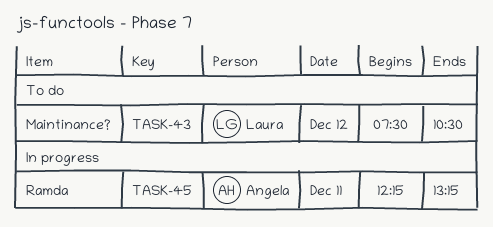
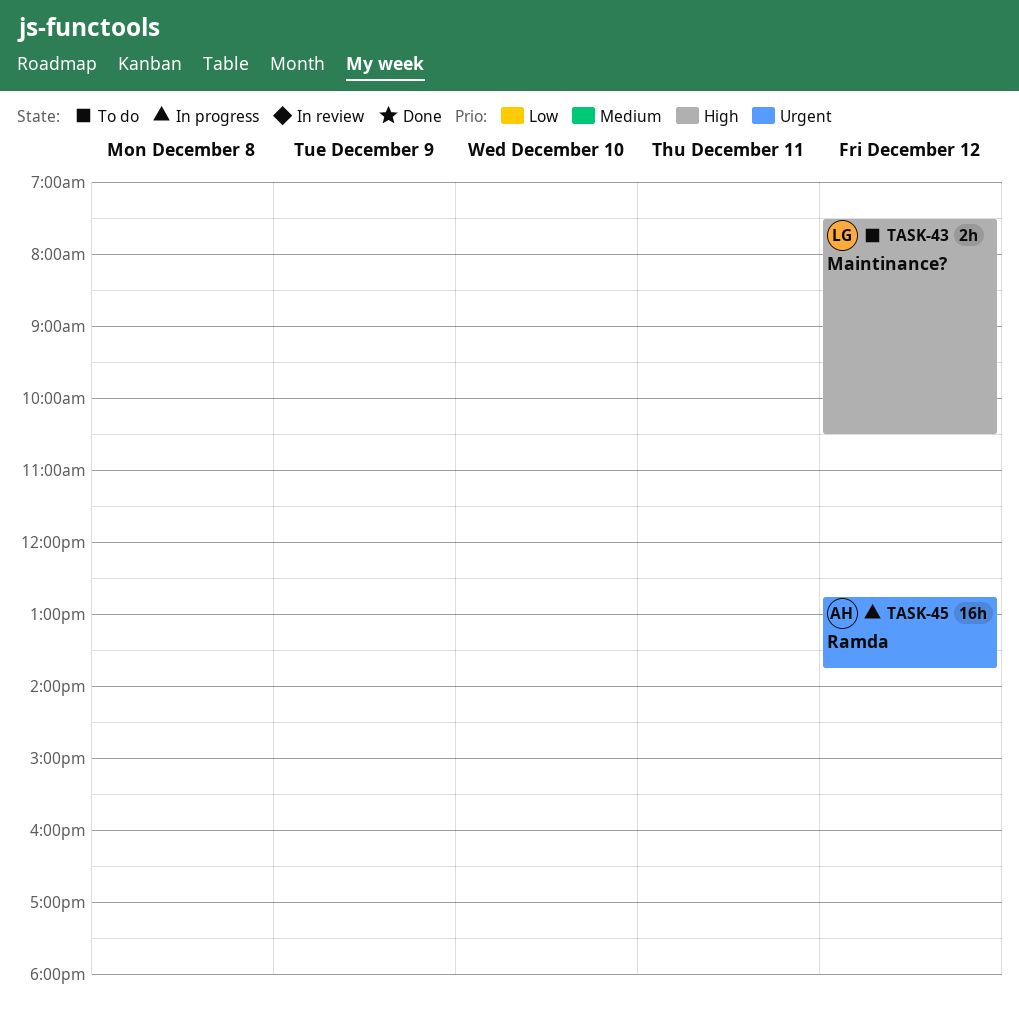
TASK-45, day: Dec 11 -> Dec 12
TASK-45, begins: 12:15 -> 12:45
TASK-45, ends: 13:15 -> 13:45

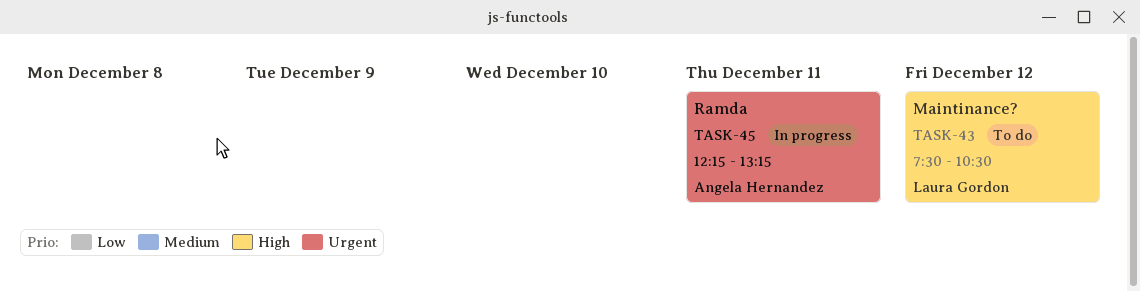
TASK-45, day: Dec 12 -> Dec 11
TASK-45, begins: 12:45 -> 12:15
TASK-45, ends: 13:45 -> 13:15

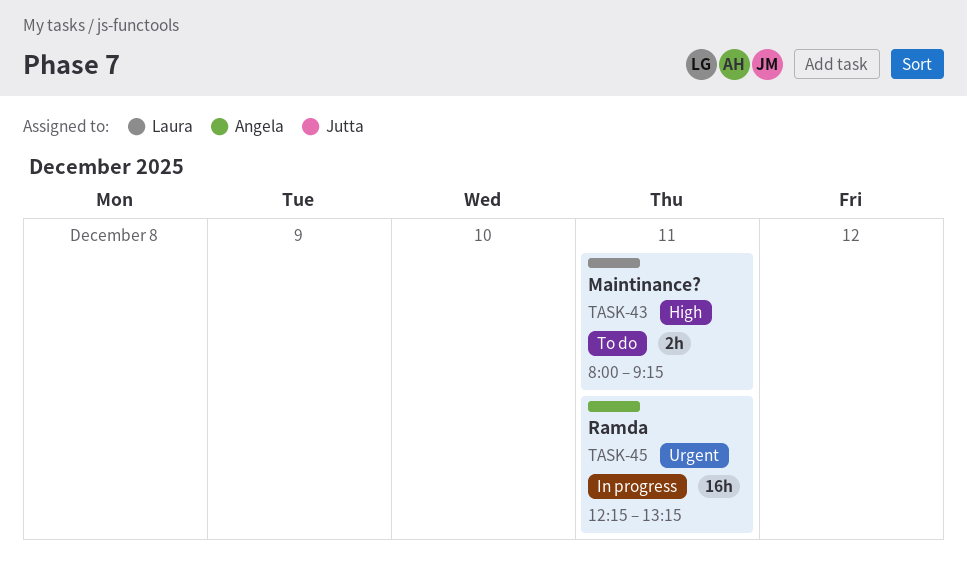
TASK-43, day: Dec 12 -> Dec 11
TASK-43, begins: 07:30 -> 08:00
TASK-43, ends: 10:30 -> 09:15

